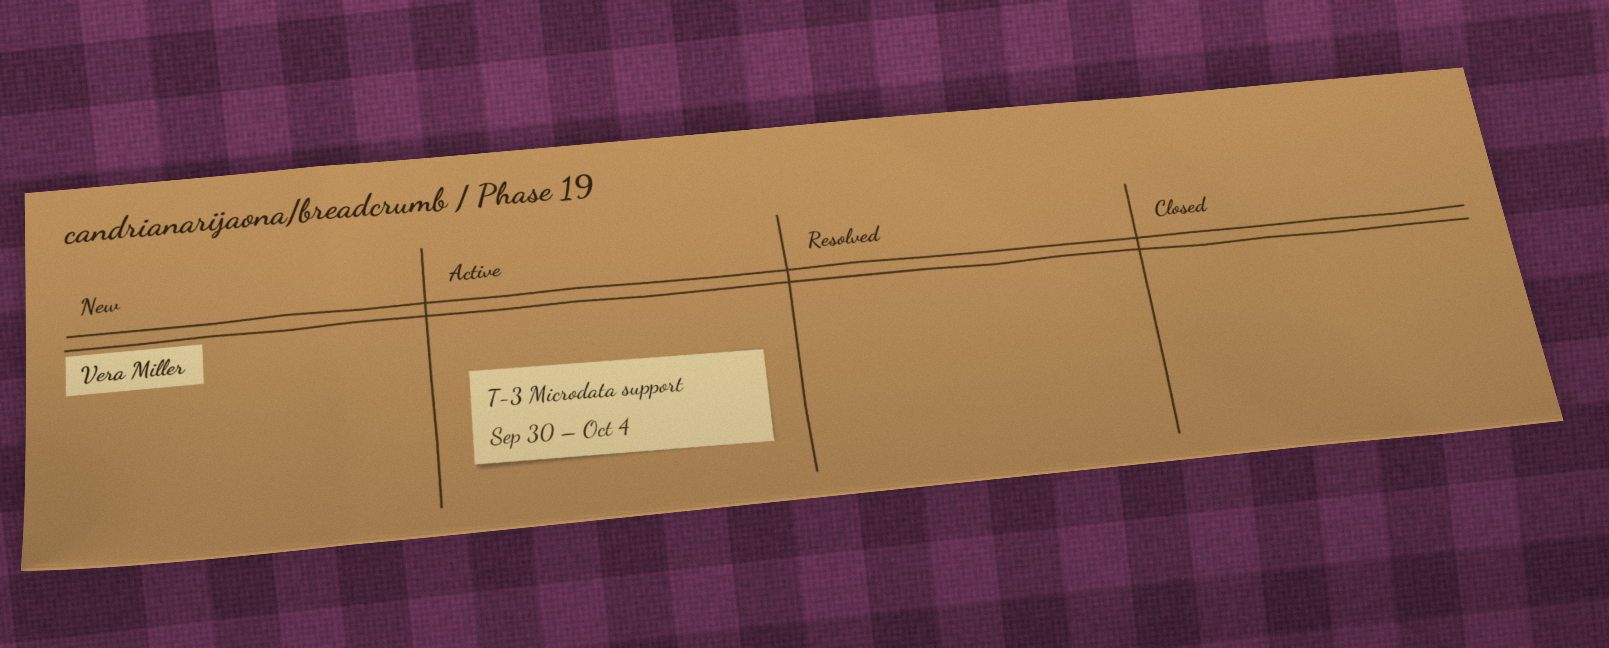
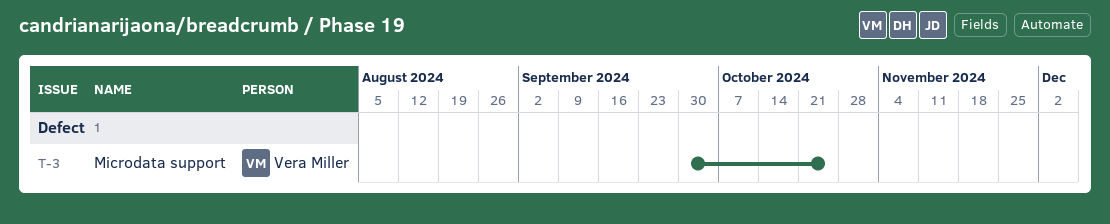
T-3, due: Oct 4 -> Oct 25

